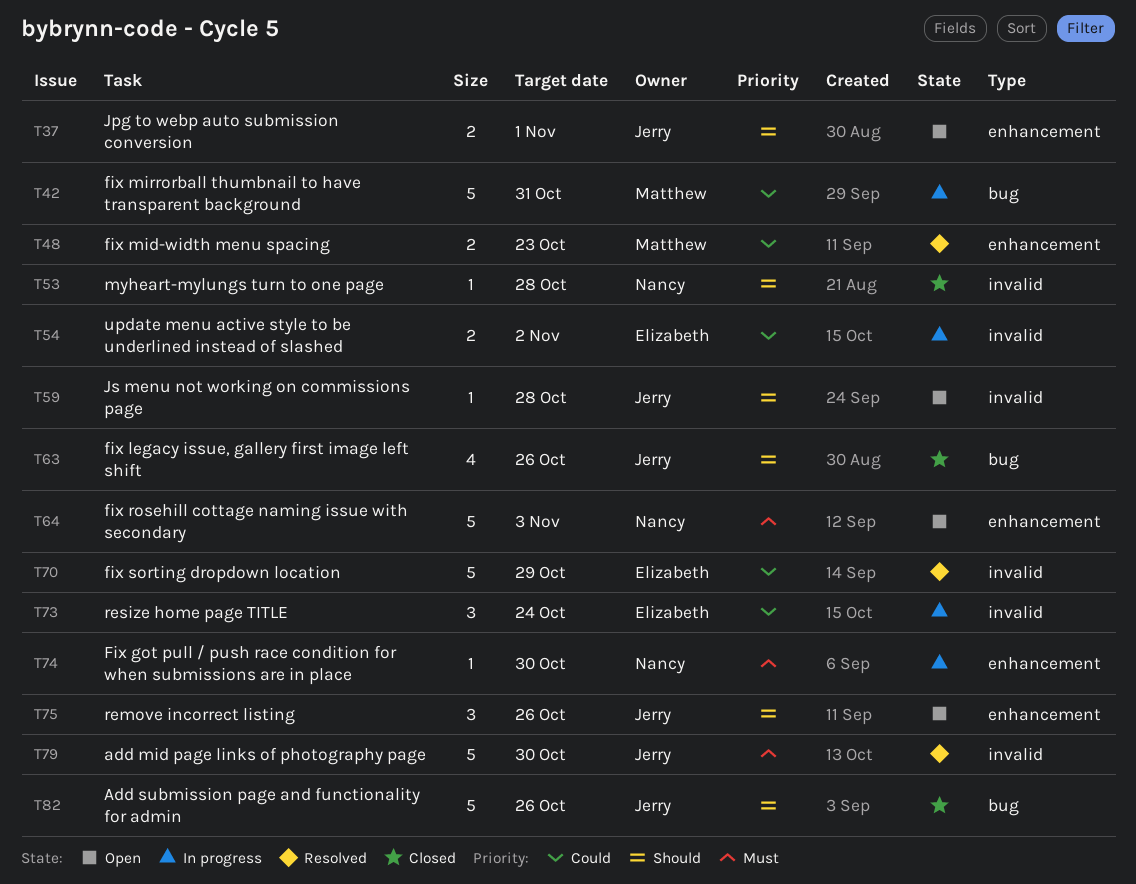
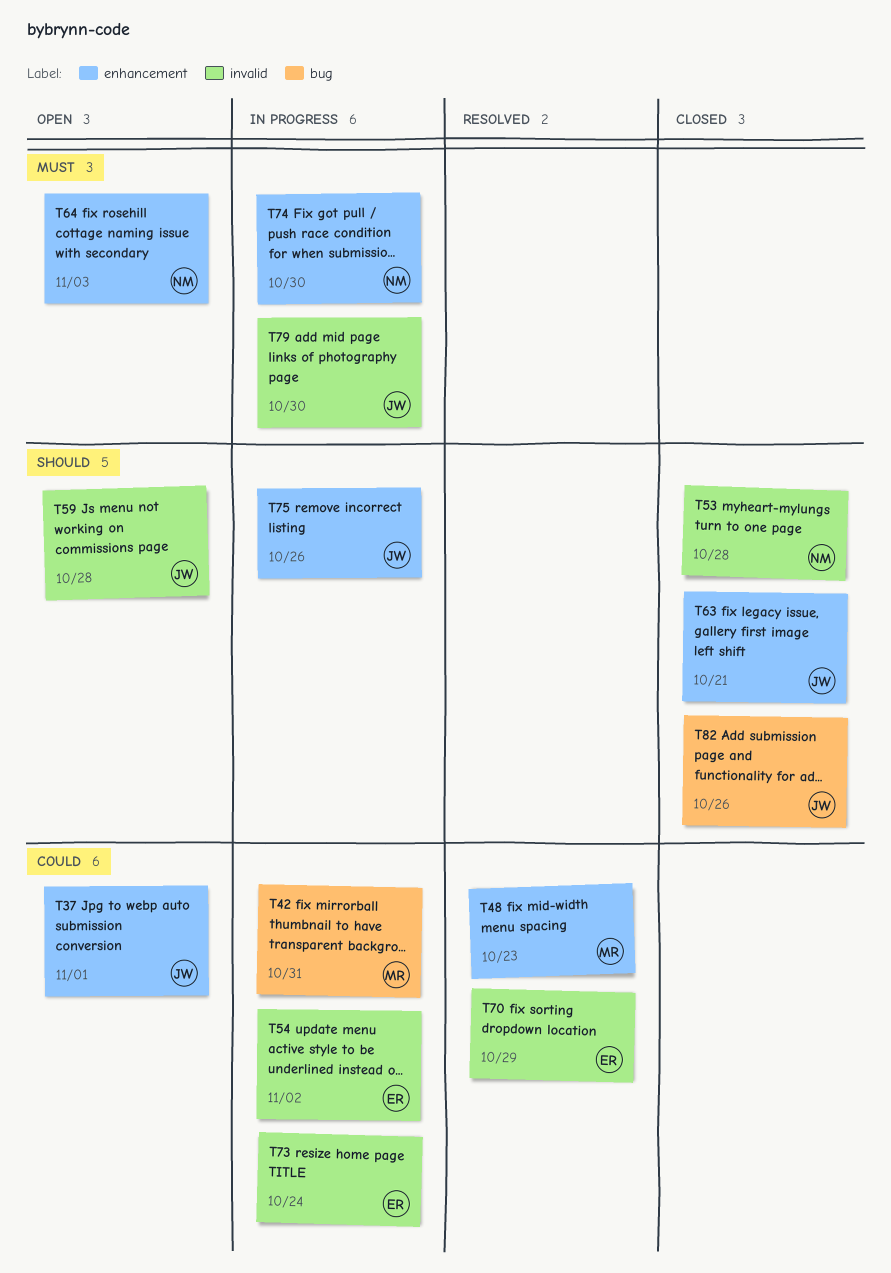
T37, priority: Should -> Could
T63, label: bug -> enhancement
T63, due: Oct 26 -> Oct 21
T75, status: Open -> In progress
T79, status: Resolved -> In progress

